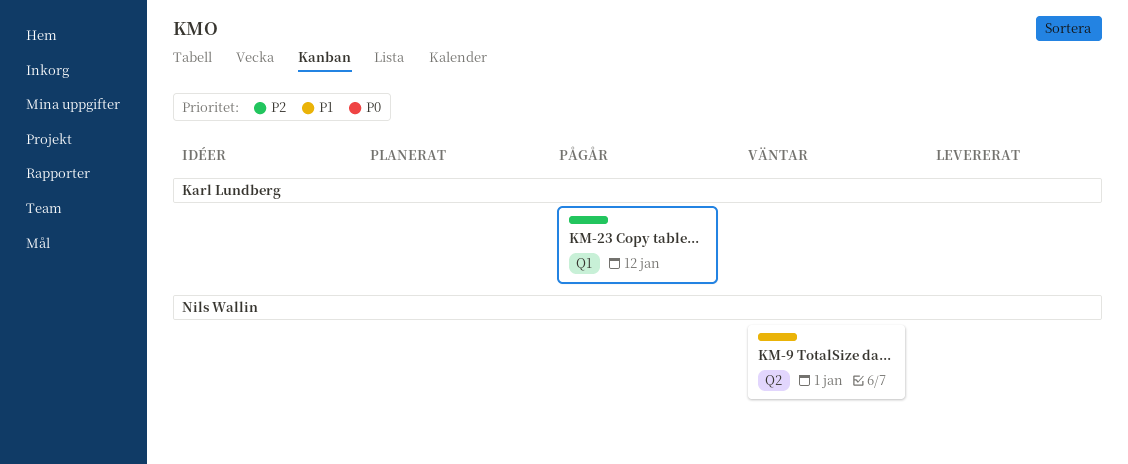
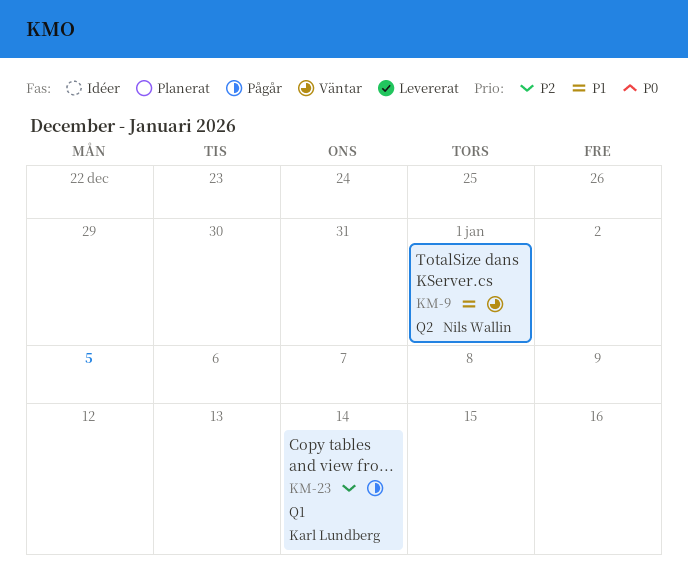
KM-23, due: Jan 12 -> Jan 14

